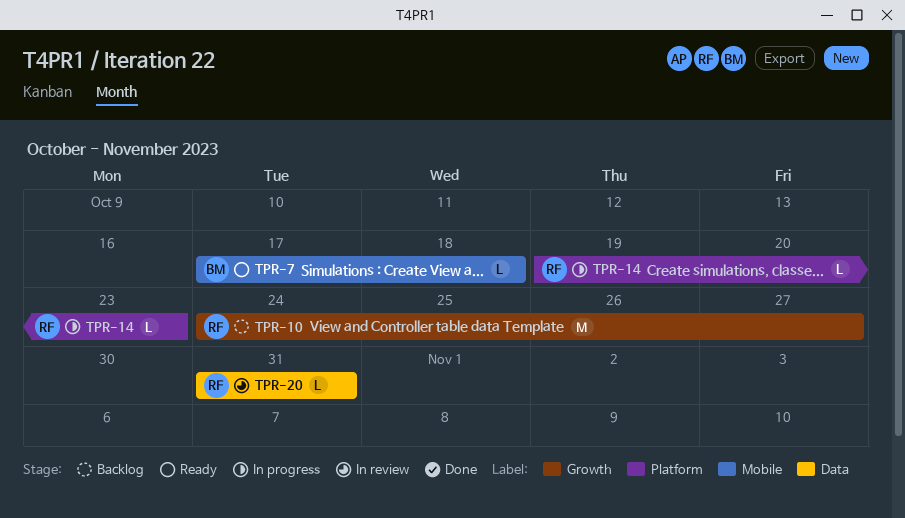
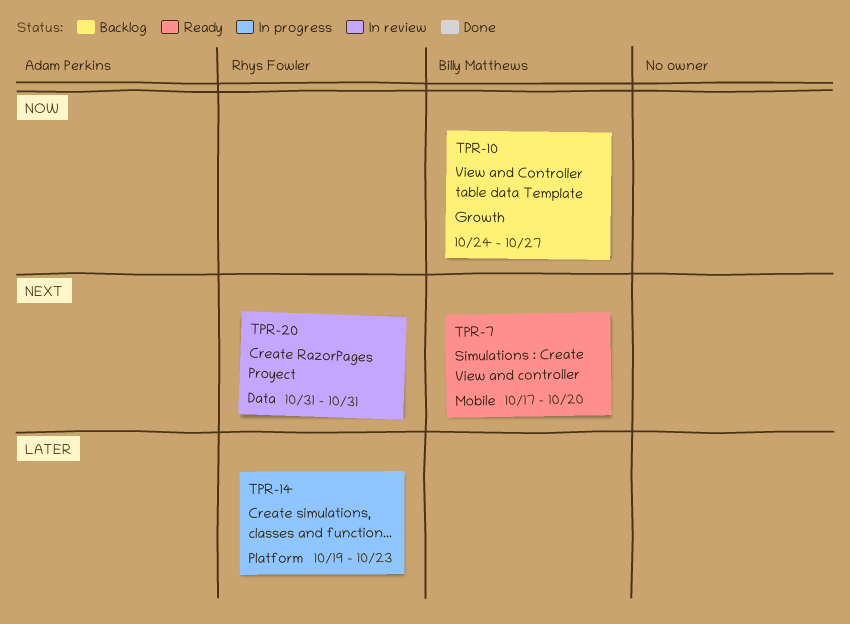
TPR-7, due: Oct 18 -> Oct 20
TPR-10, owner: Rhys Fowler -> Billy Matthews

